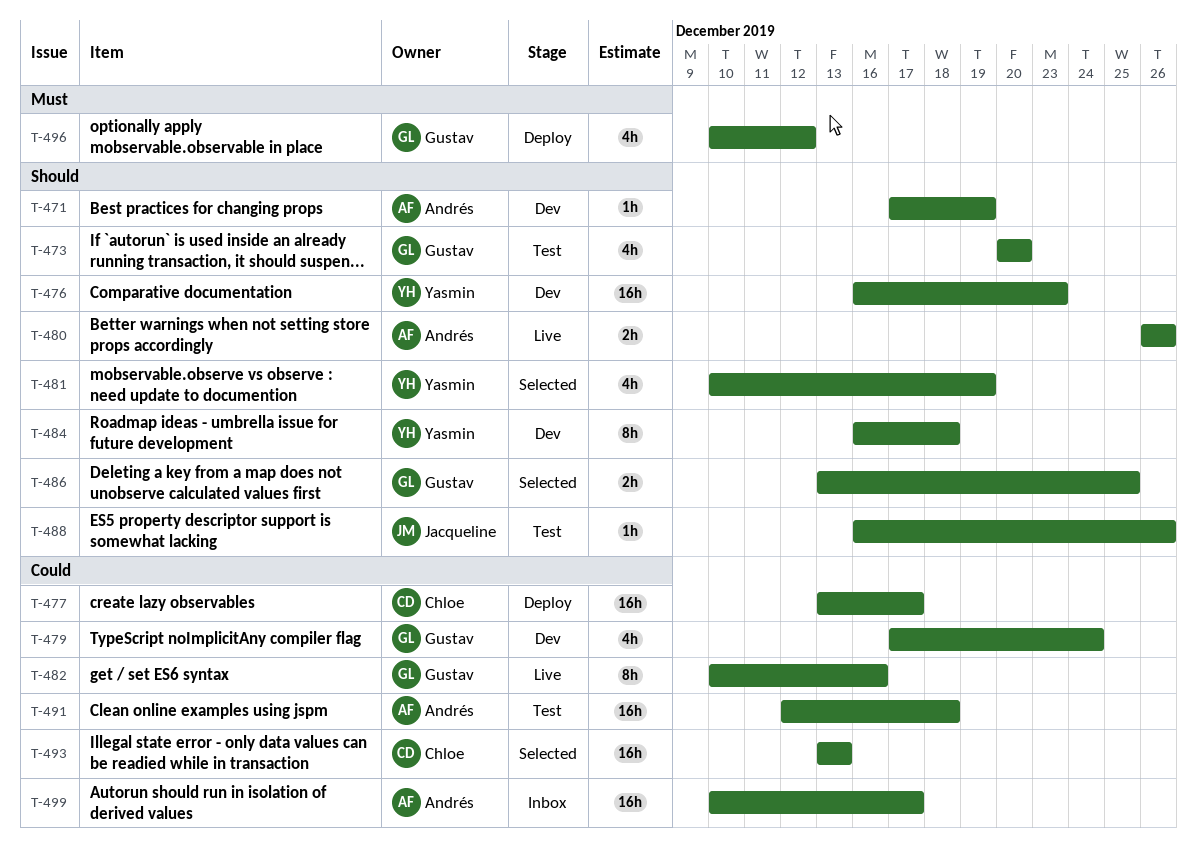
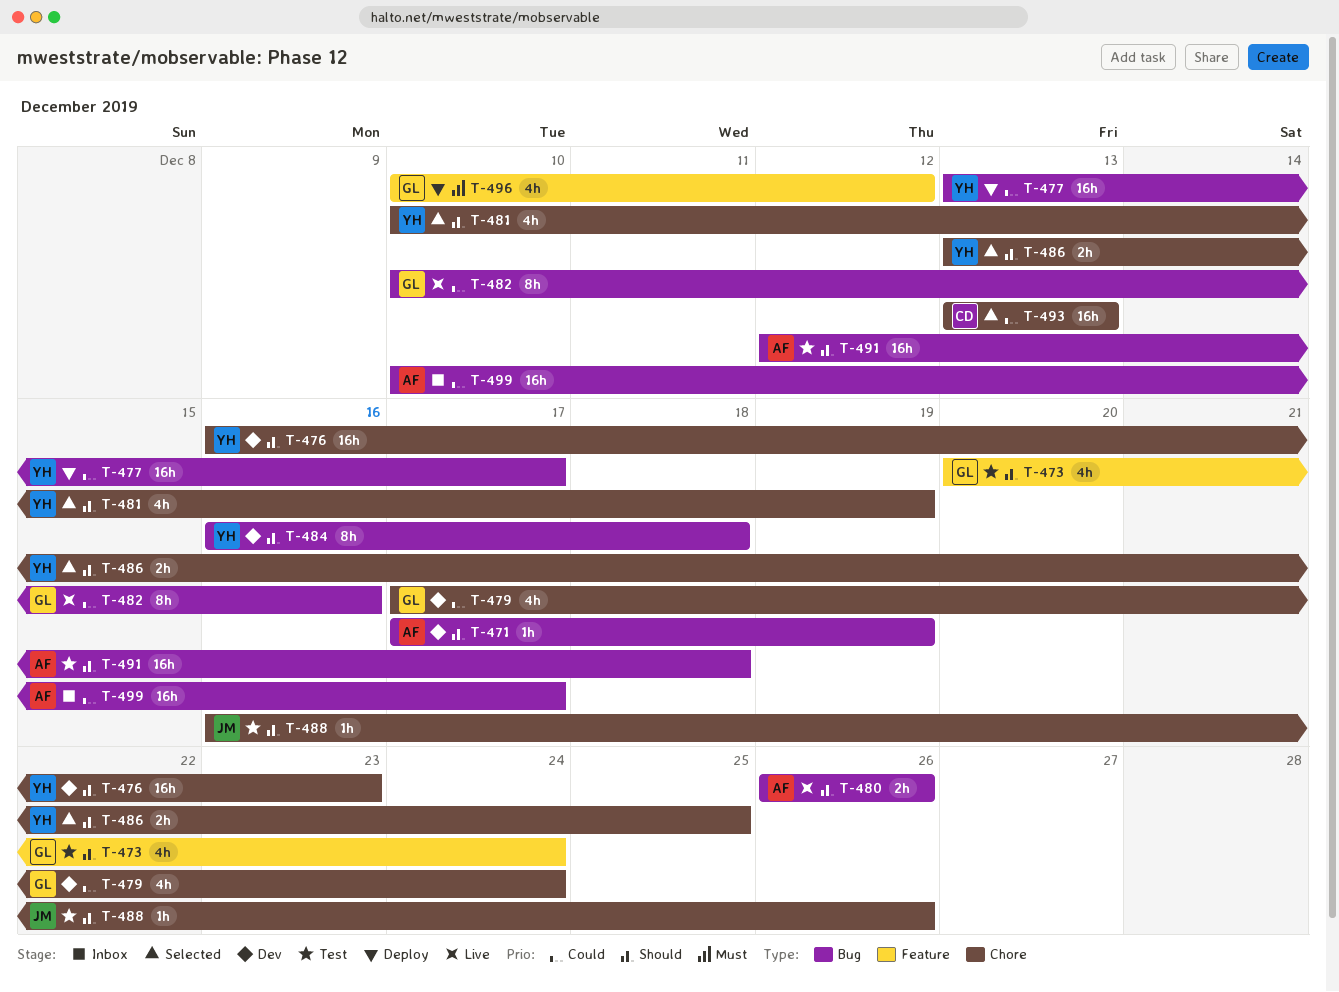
T-473, due: Dec 20 -> Dec 24
T-477, owner: Chloe -> Yasmin
T-486, owner: Gustav -> Yasmin
T-491, priority: Could -> Should

